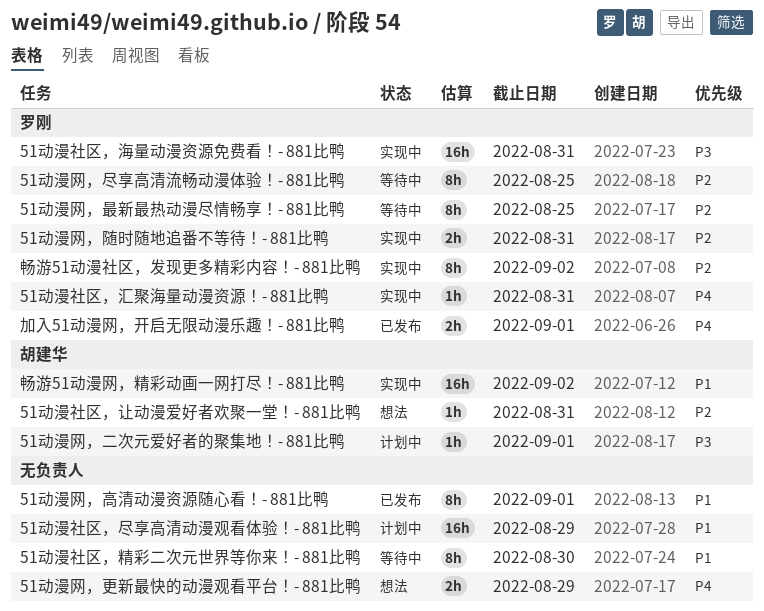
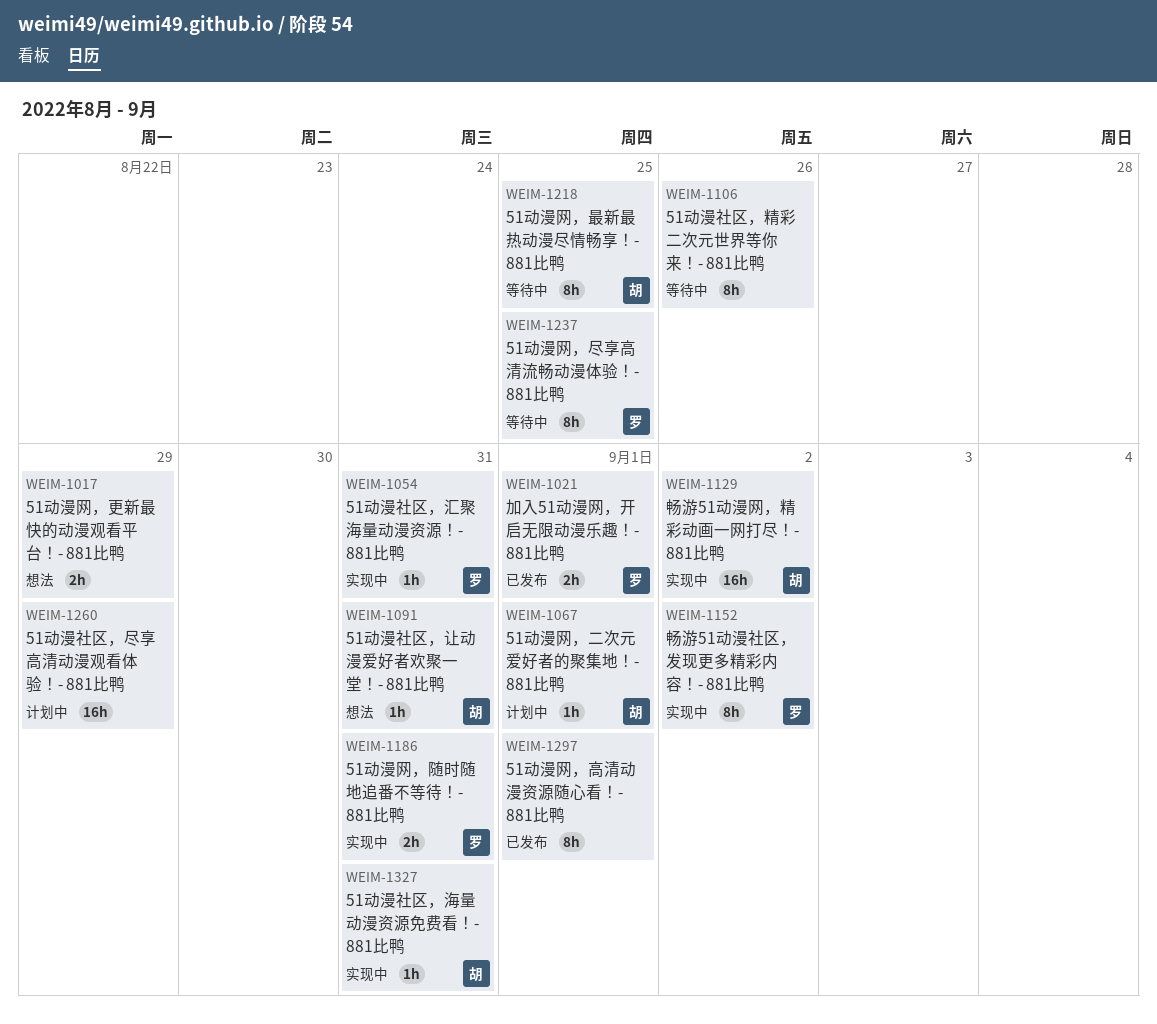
51动漫社区，海量动漫资源免费看！- 881比鸭, owner: 罗刚 -> 胡建华
51动漫社区，海量动漫资源免费看！- 881比鸭, estimate: 16h -> 1h
51动漫社区，精彩二次元世界等你来！- 881比鸭, due: Aug 30 -> Aug 26
51动漫网，最新最热动漫尽情畅享！- 881比鸭, owner: 罗刚 -> 胡建华

